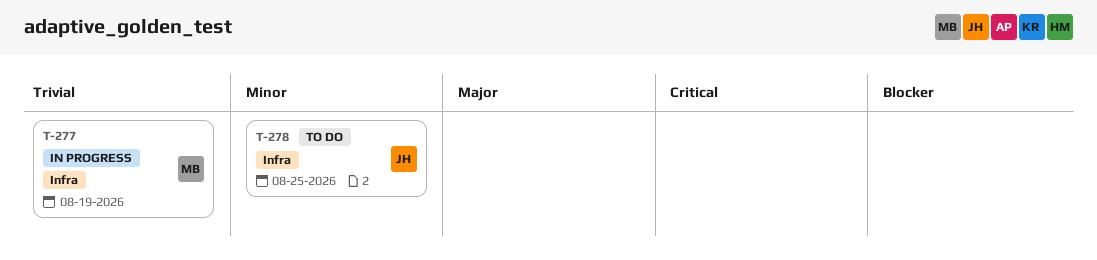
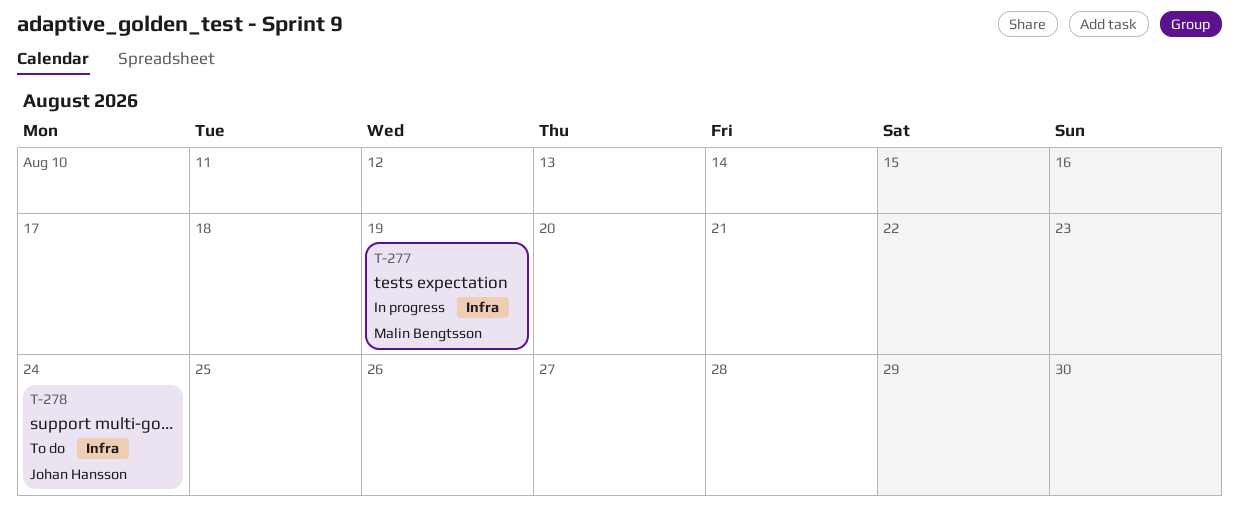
T-278, due: Aug 25 -> Aug 24

